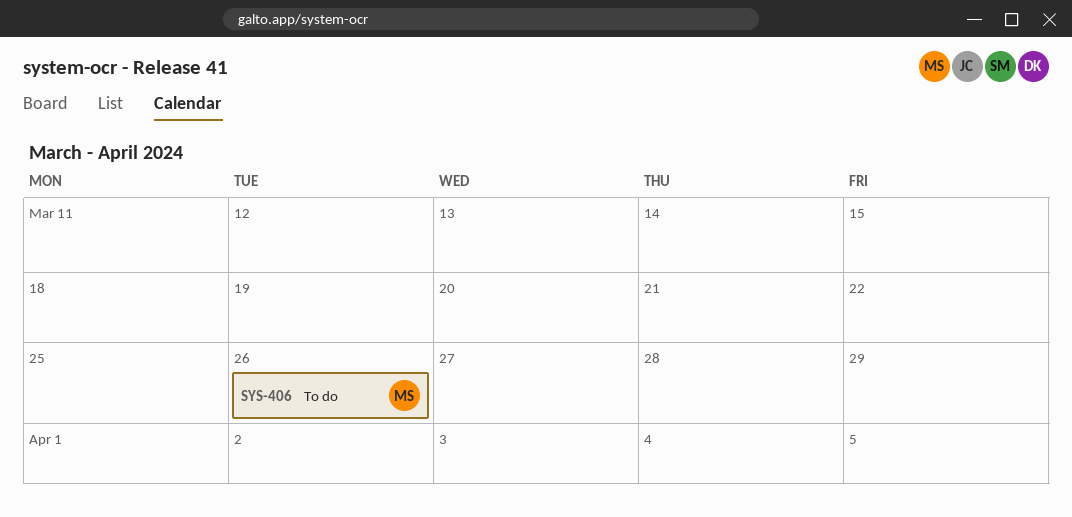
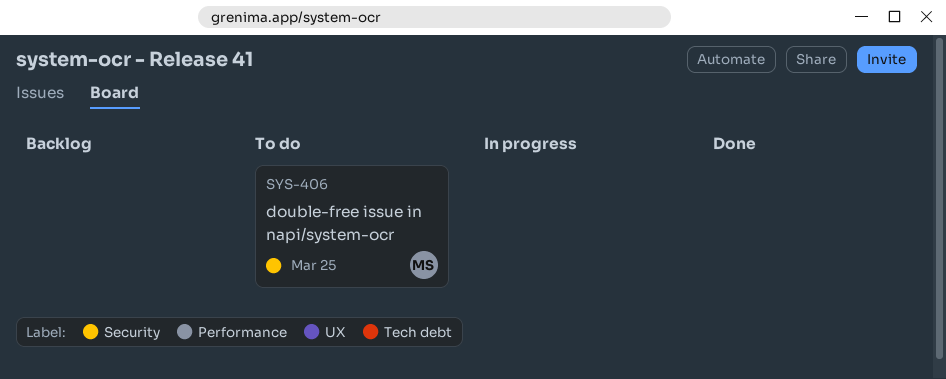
SYS-406, due: Mar 26 -> Mar 25

